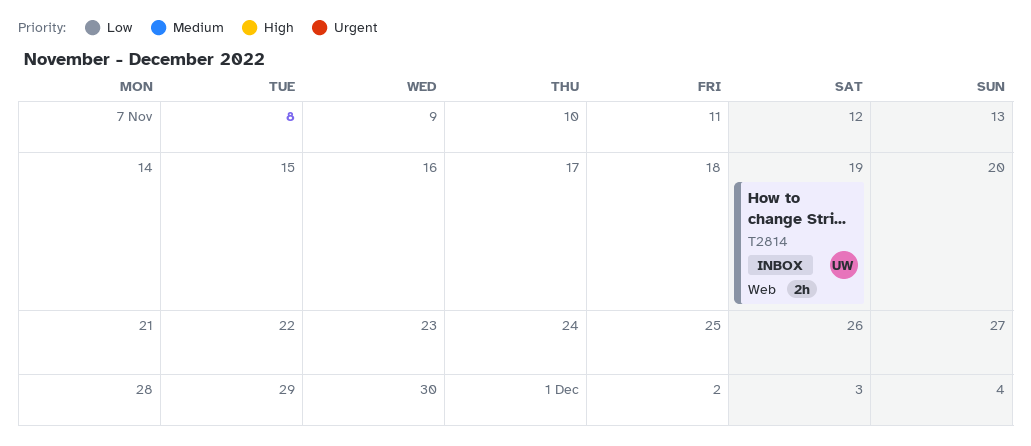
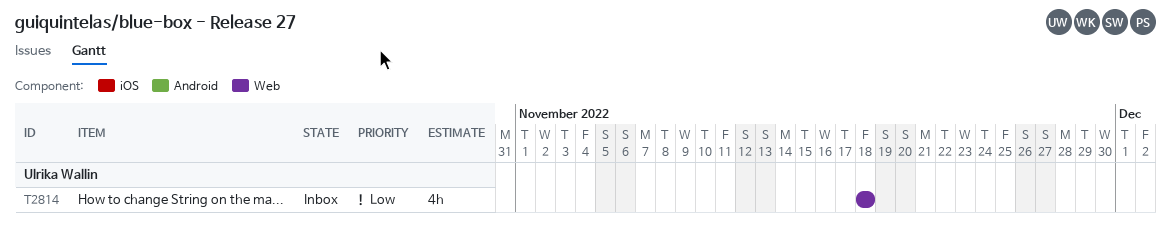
T2814, estimate: 2h -> 4h
T2814, due: Nov 19 -> Nov 18

